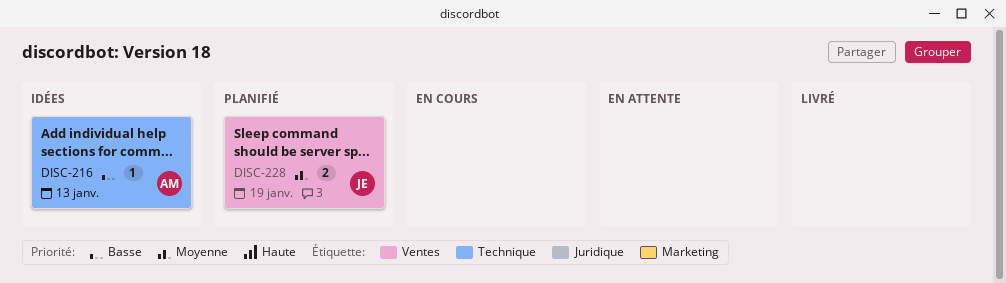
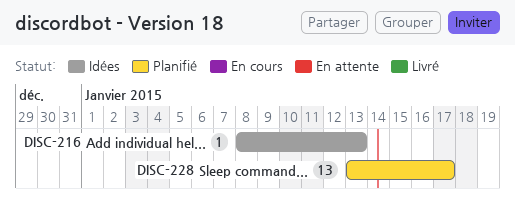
DISC-228, estimate: 2 -> 13
DISC-228, due: Jan 19 -> Jan 17

